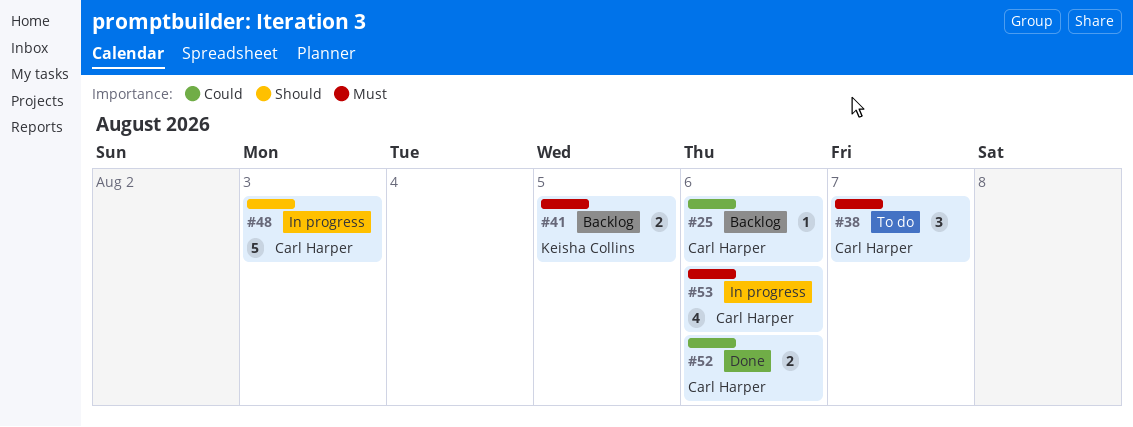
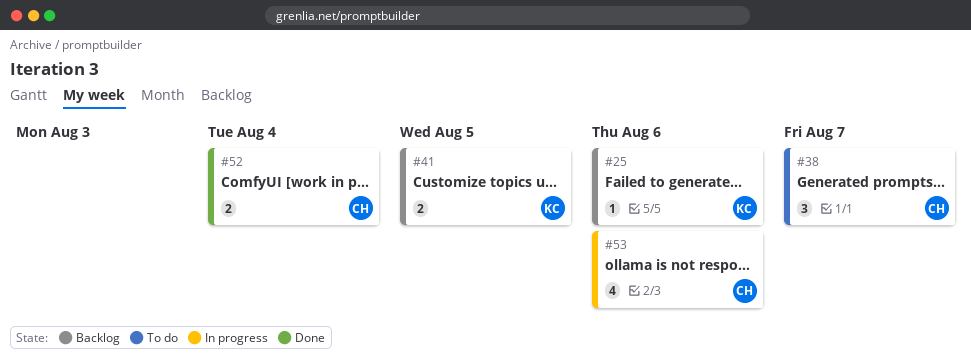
#25, owner: Carl Harper -> Keisha Collins
#48: present -> none
#52, due: Aug 6 -> Aug 4

